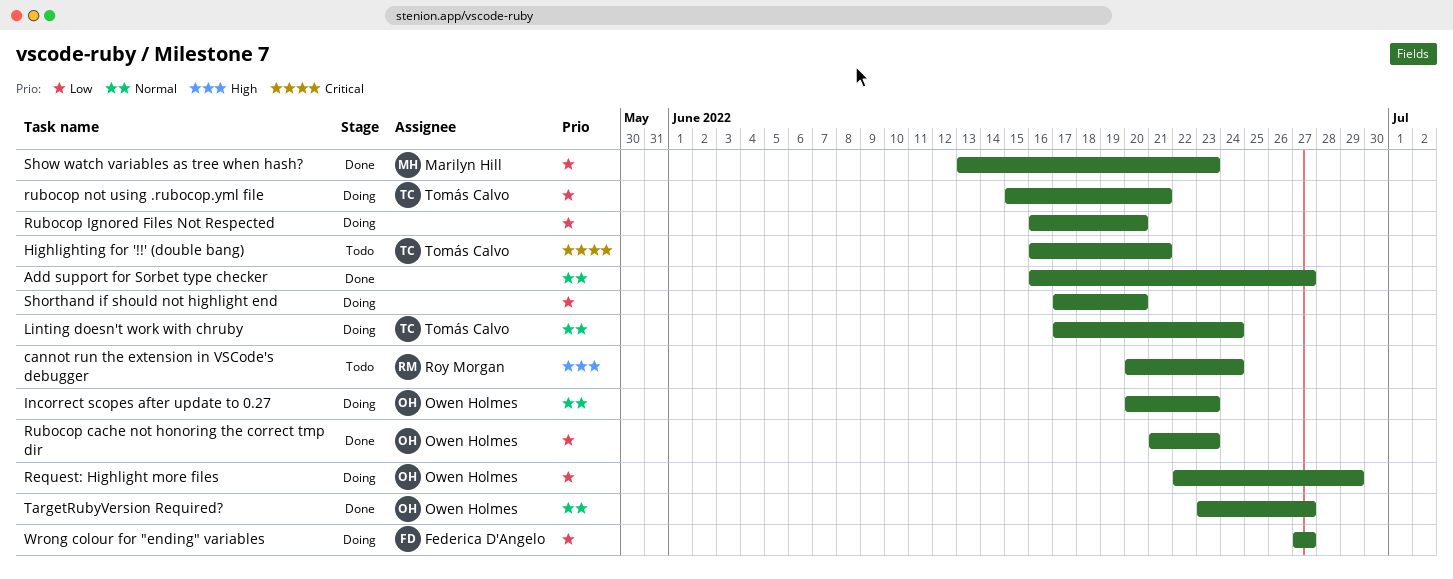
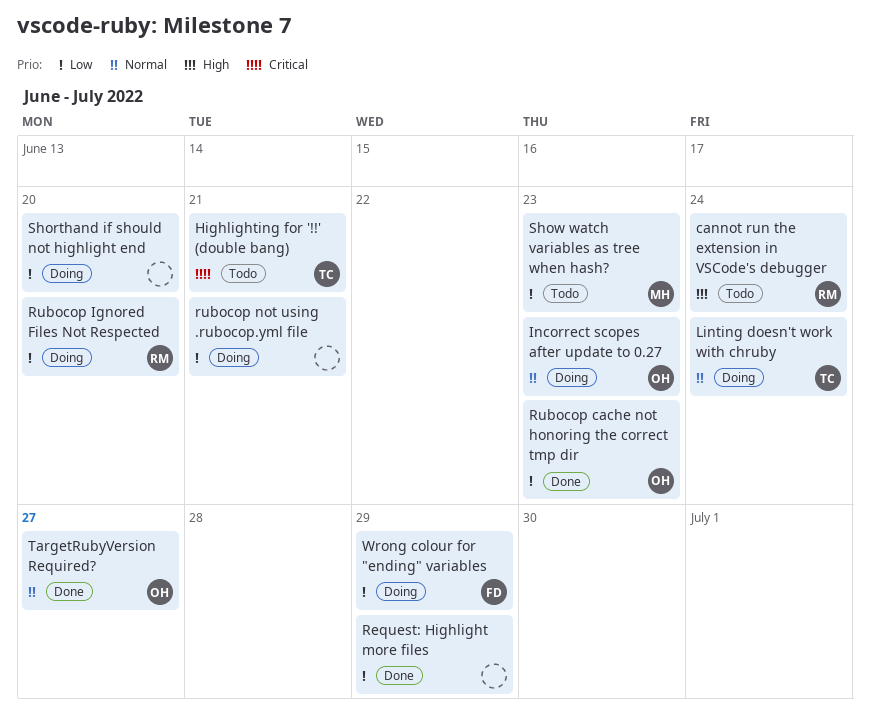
Add support for Sorbet type checker: present -> none
Request: Highlight more files, status: Doing -> Done
Request: Highlight more files, owner: Owen Holmes -> none
Rubocop Ignored Files Not Respected, owner: none -> Roy Morgan
rubocop not using .rubocop.yml file, owner: Tomás Calvo -> none
Show watch variables as tree when hash?, status: Done -> Todo
Wrong colour for "ending" variables, due: Jun 27 -> Jun 29

